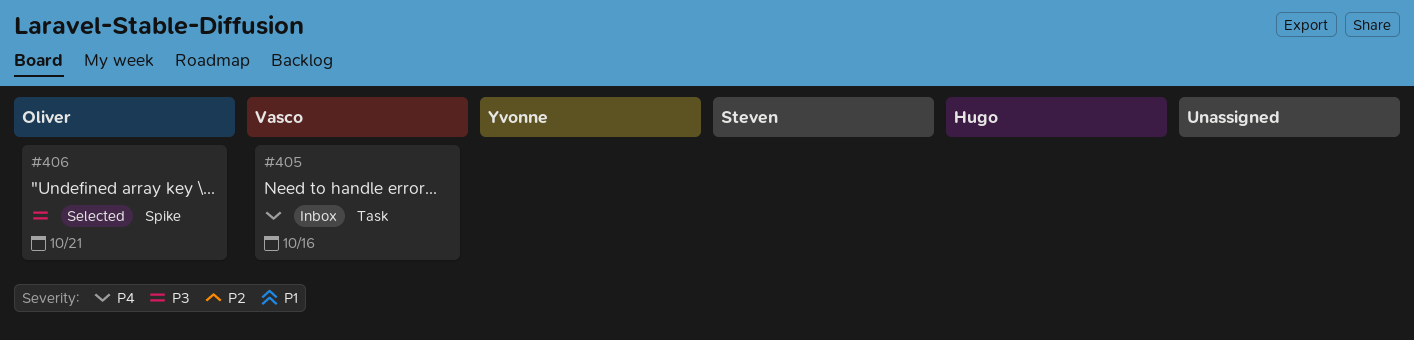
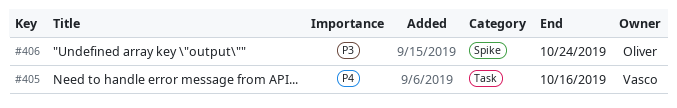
#406, due: Oct 21 -> Oct 24

